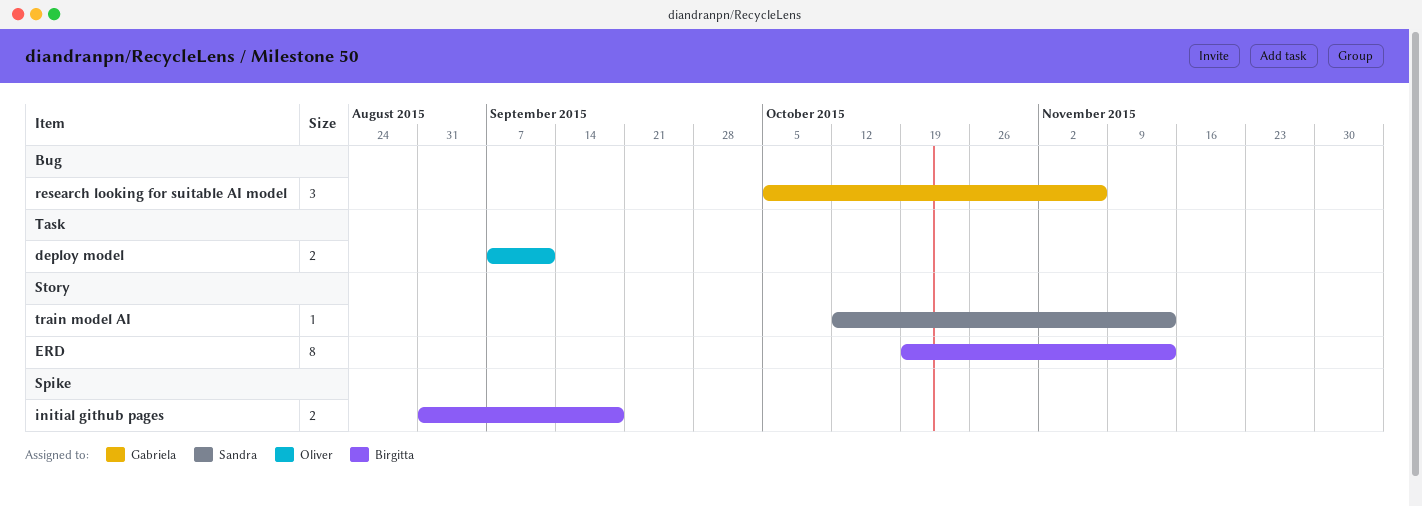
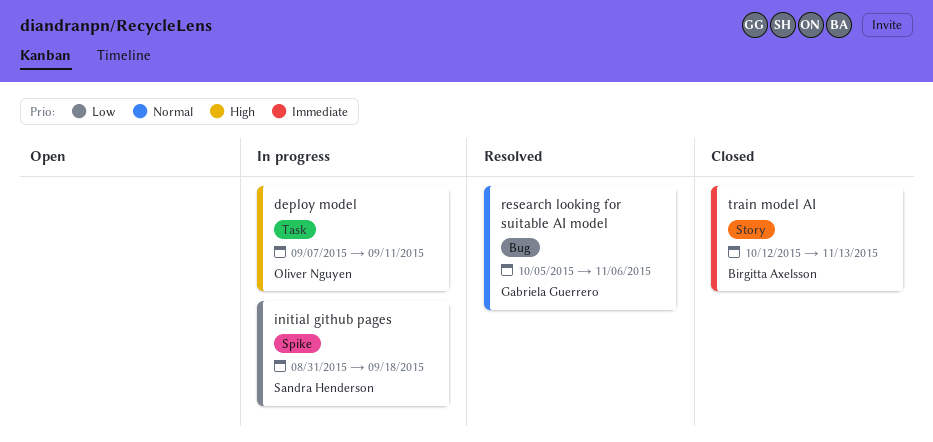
ERD: present -> none
initial github pages, owner: Birgitta Axelsson -> Sandra Henderson
train model AI, owner: Sandra Henderson -> Birgitta Axelsson

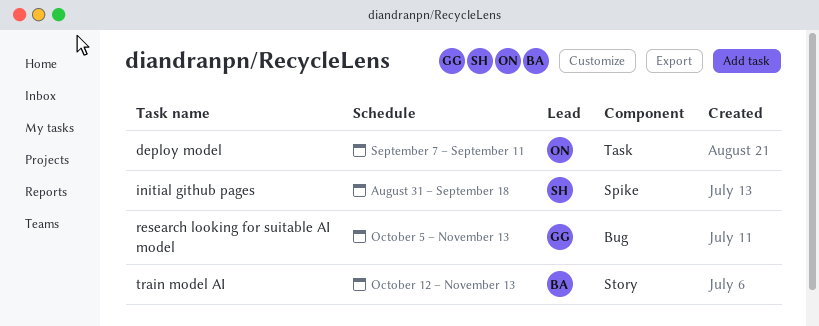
research looking for suitable AI model, due: Nov 6 -> Nov 13

